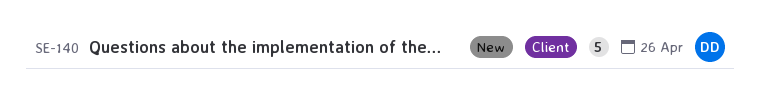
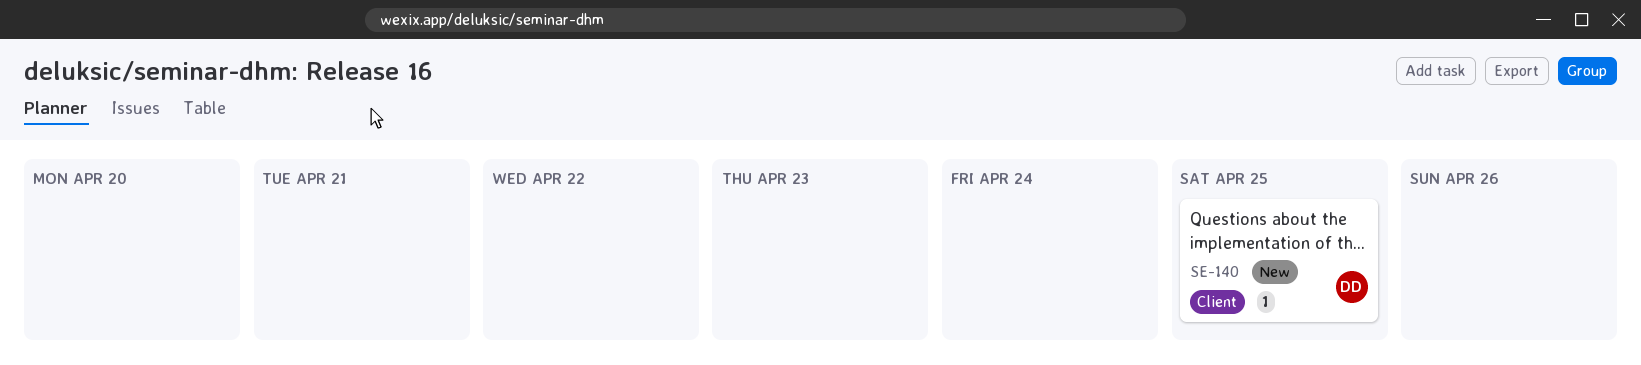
SE-140, estimate: 5 -> 1
SE-140, due: Apr 26 -> Apr 25

